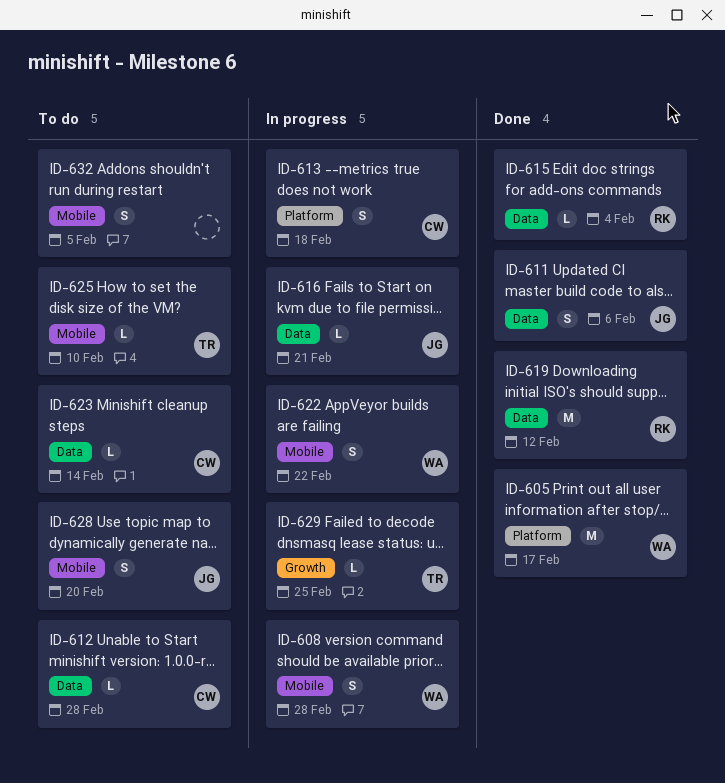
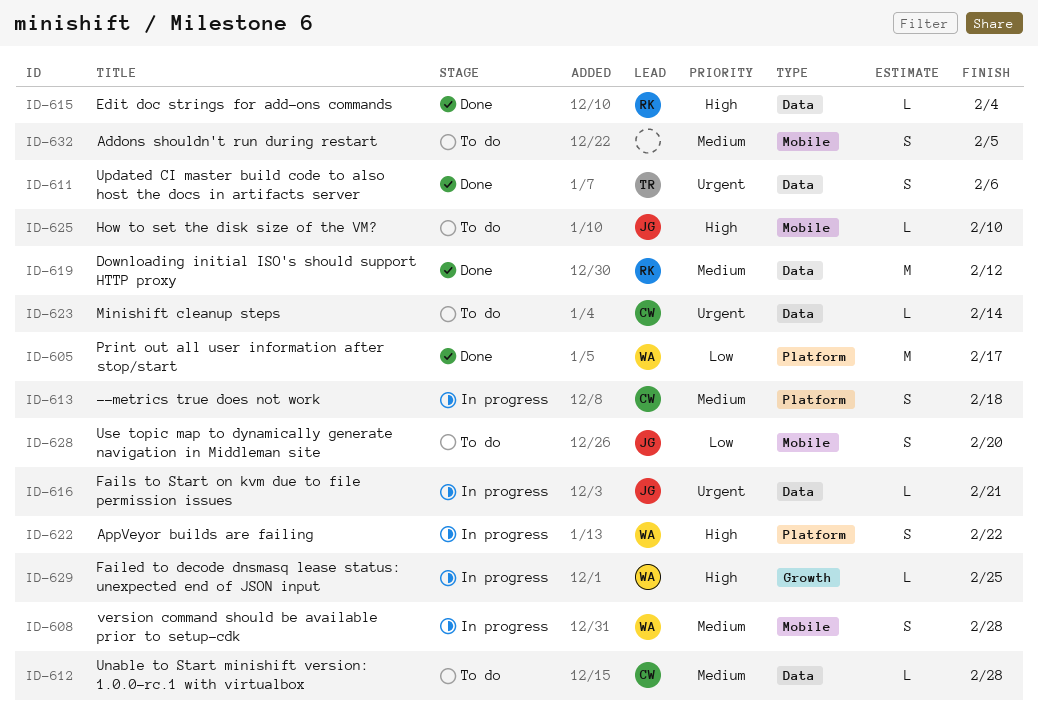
ID-611, owner: JG -> TR
ID-622, label: Mobile -> Platform
ID-625, owner: TR -> JG
ID-629, owner: TR -> WA

